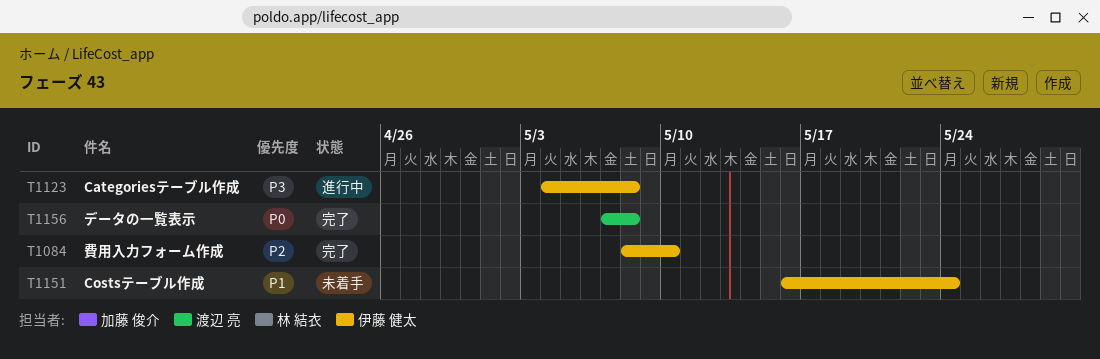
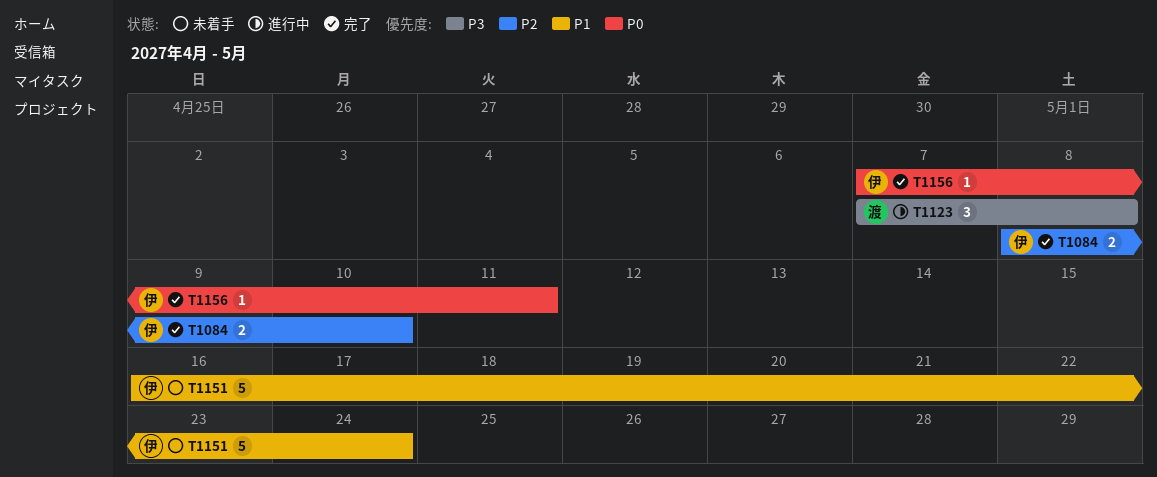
T1123, owner: 伊藤 健太 -> 渡辺 亮
T1123, start: May 4 -> May 7
T1156, owner: 渡辺 亮 -> 伊藤 健太
T1156, due: May 8 -> May 11

